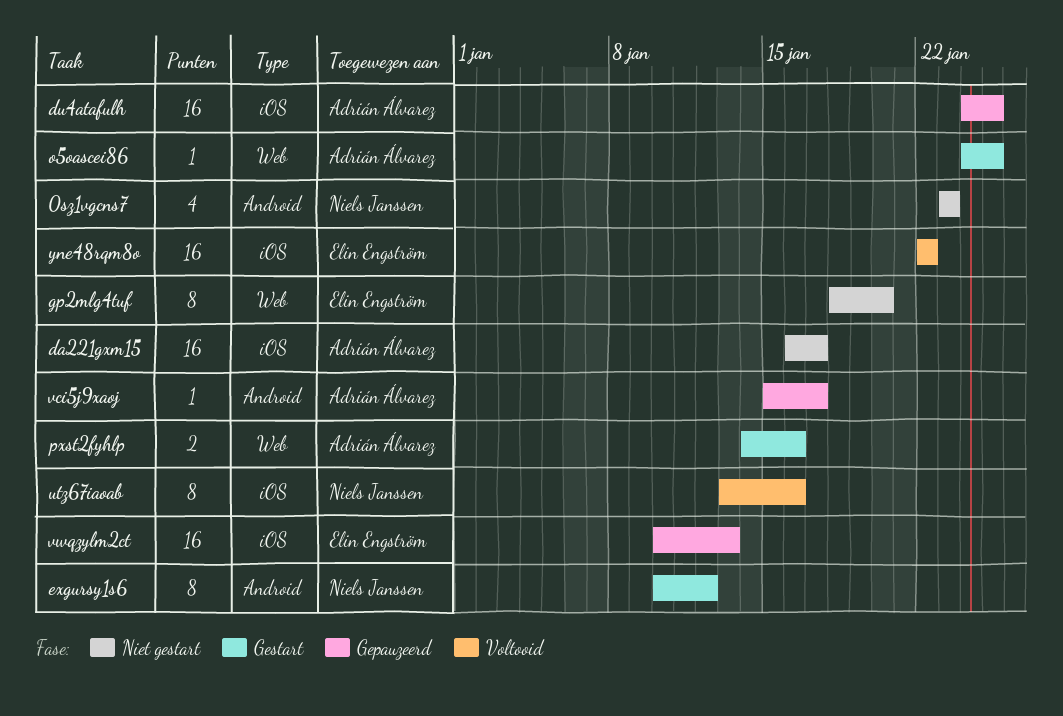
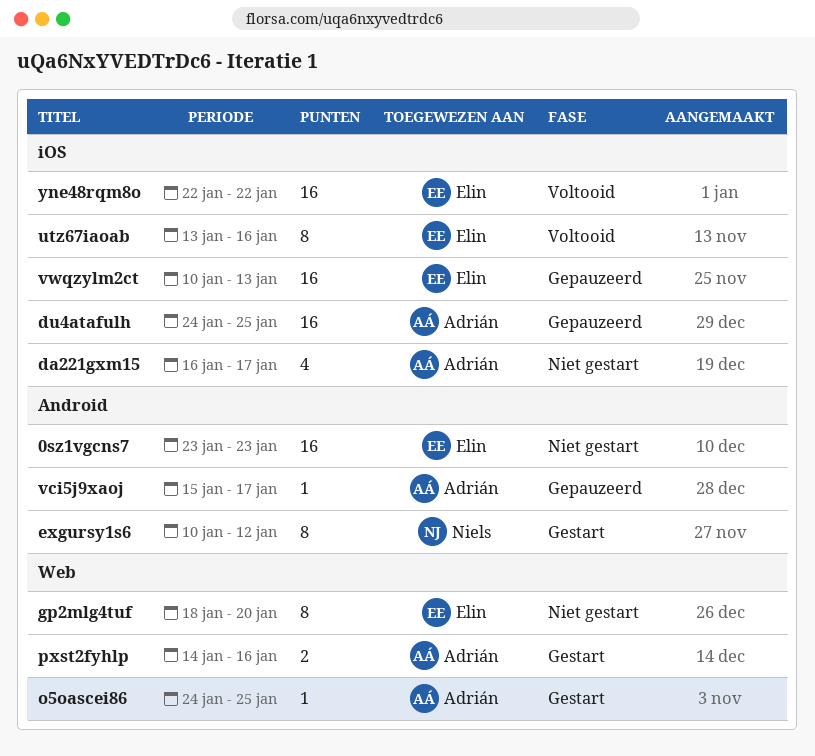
0sz1vgcns7, owner: Niels Janssen -> Elin Engström
0sz1vgcns7, estimate: 4 -> 16
da221gxm15, estimate: 16 -> 4
utz67iaoab, owner: Niels Janssen -> Elin Engström

